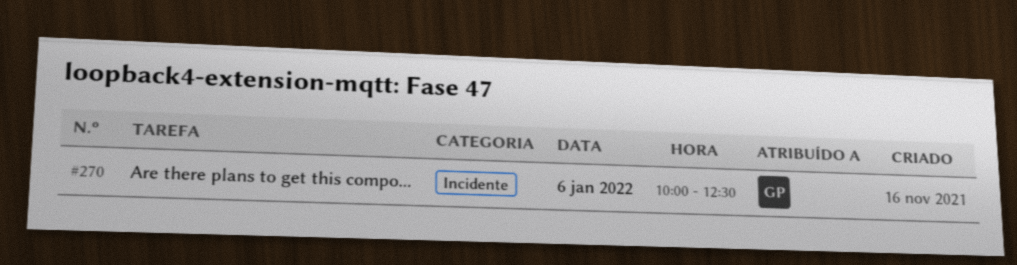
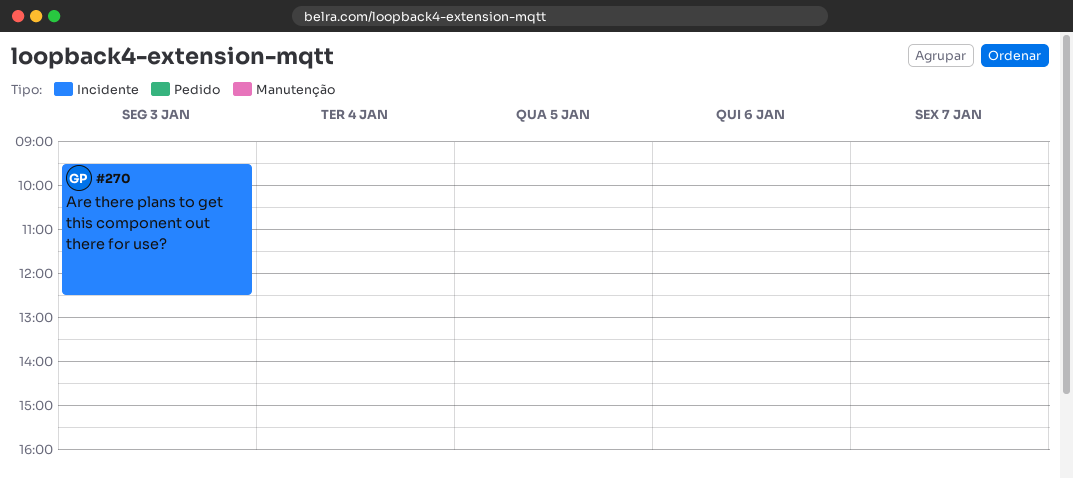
#270, day: Jan 6 -> Jan 3
#270, begins: 10:00 -> 09:30

